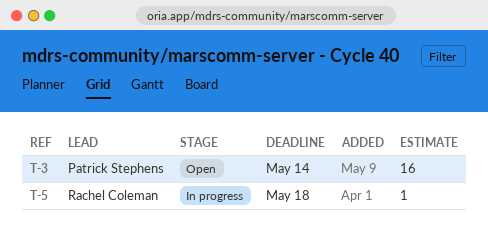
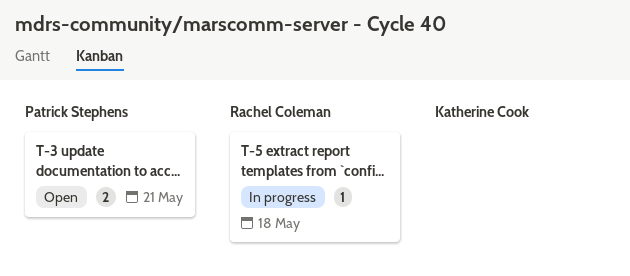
T-3, estimate: 16 -> 2
T-3, due: May 14 -> May 21

